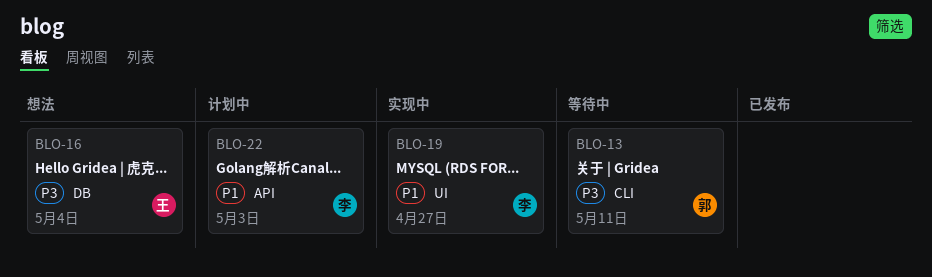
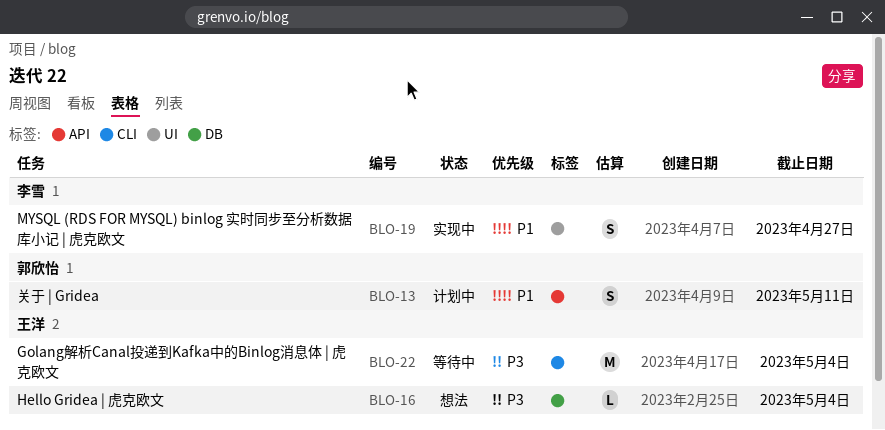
BLO-13, status: 等待中 -> 计划中
BLO-13, priority: P3 -> P1
BLO-13, label: CLI -> API
BLO-22, status: 计划中 -> 等待中
BLO-22, owner: 李雪 -> 王洋
BLO-22, priority: P1 -> P3
BLO-22, label: API -> CLI
BLO-22, due: May 3 -> May 4

